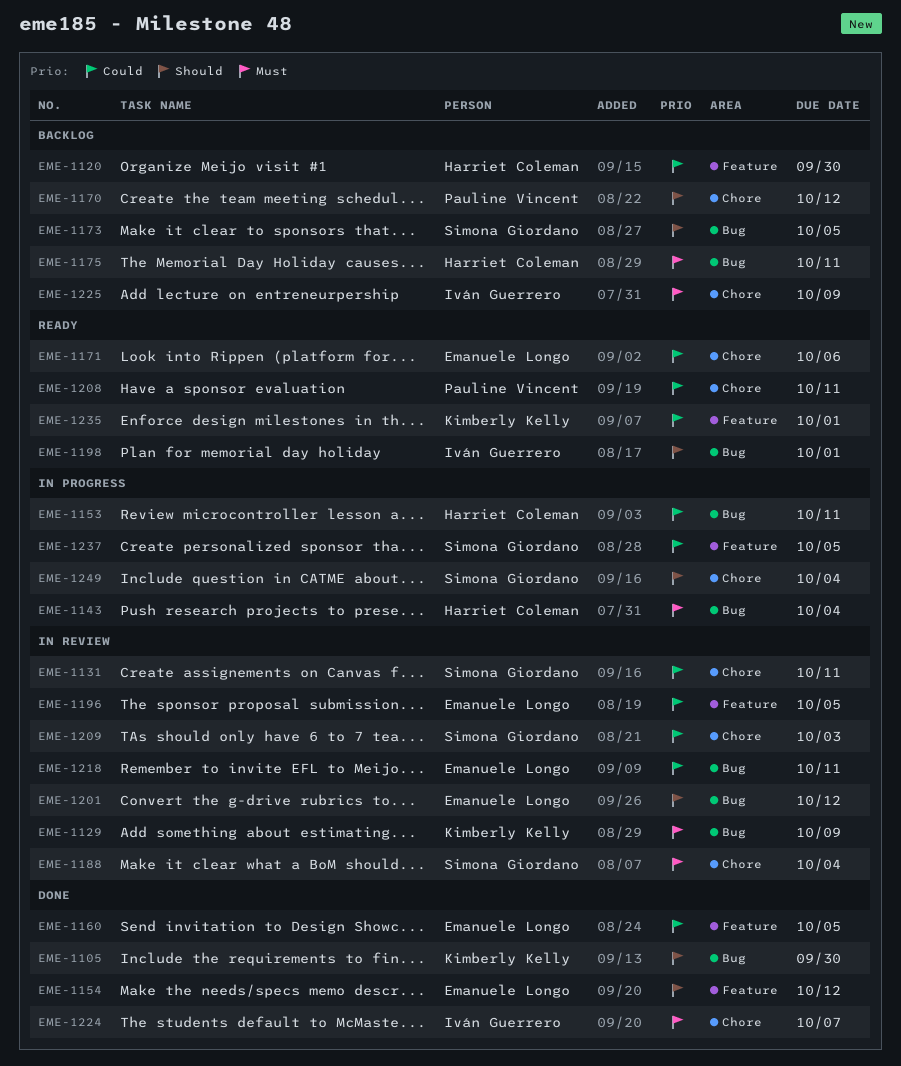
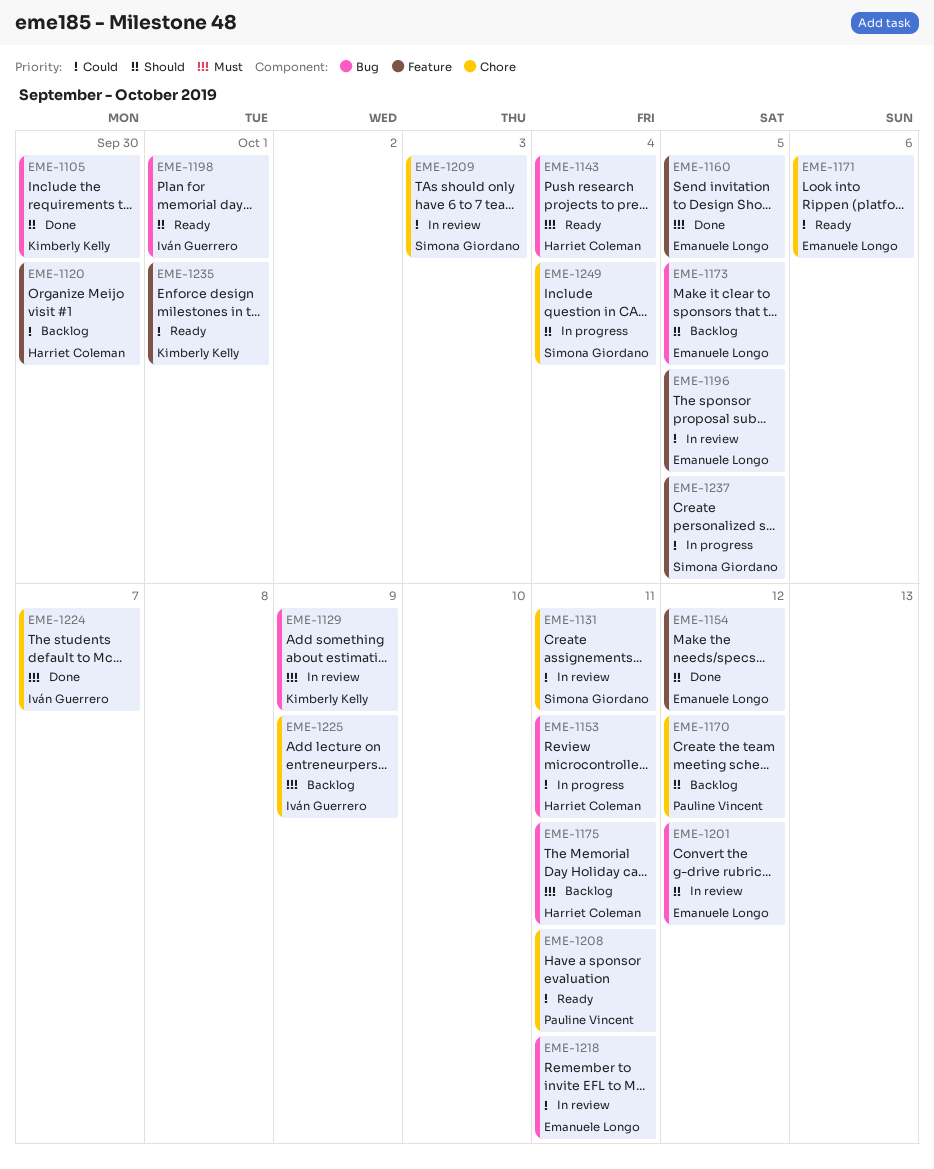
EME-1143, status: In progress -> Ready
EME-1160, priority: Could -> Must
EME-1173, owner: Simona Giordano -> Emanuele Longo
EME-1188: present -> none

